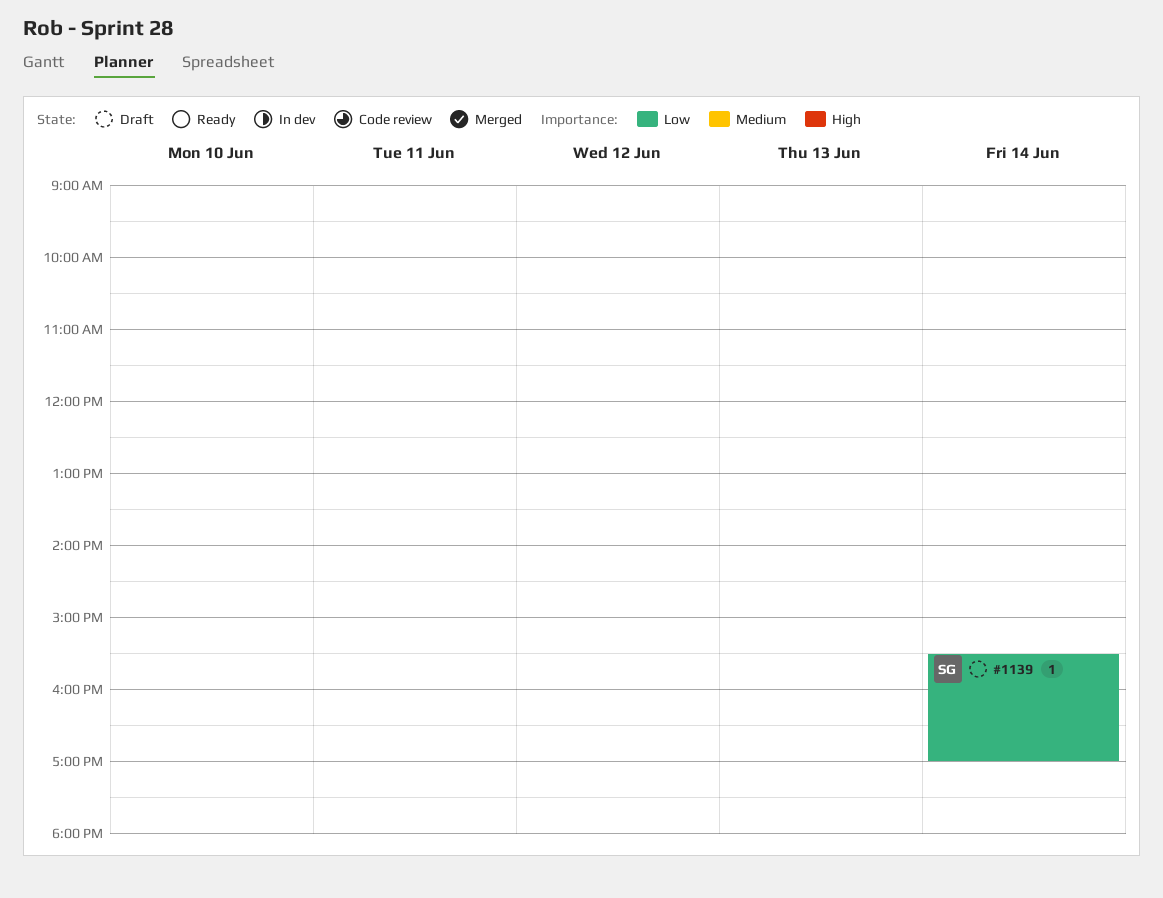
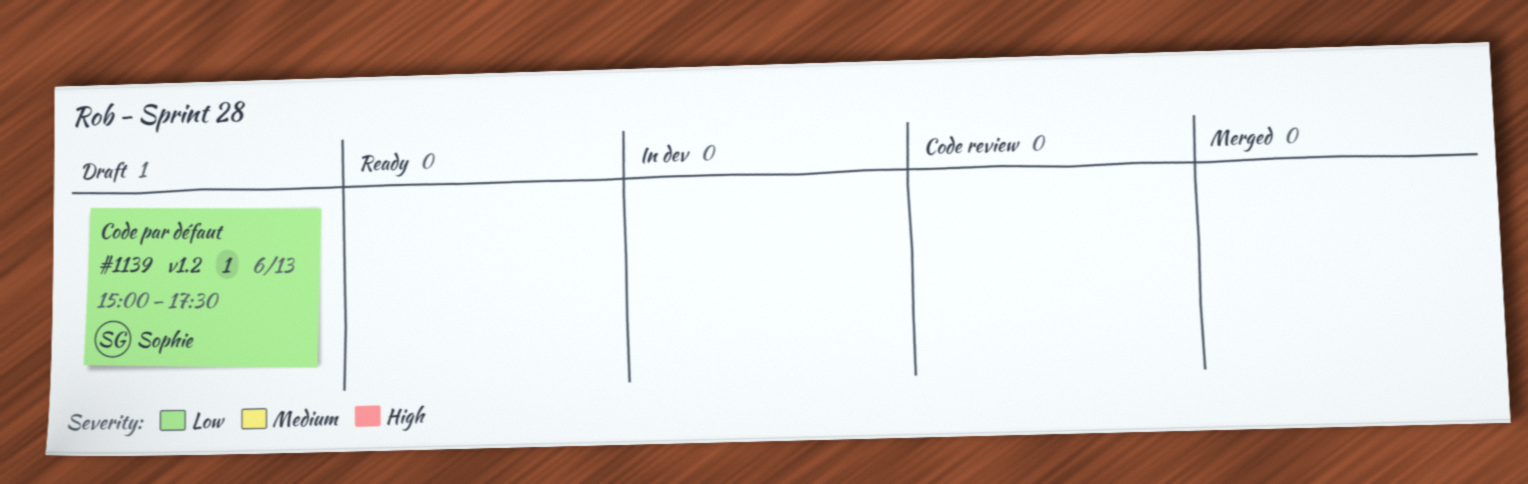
#1139, day: Jun 14 -> Jun 13
#1139, begins: 15:30 -> 15:00
#1139, ends: 17:00 -> 17:30

